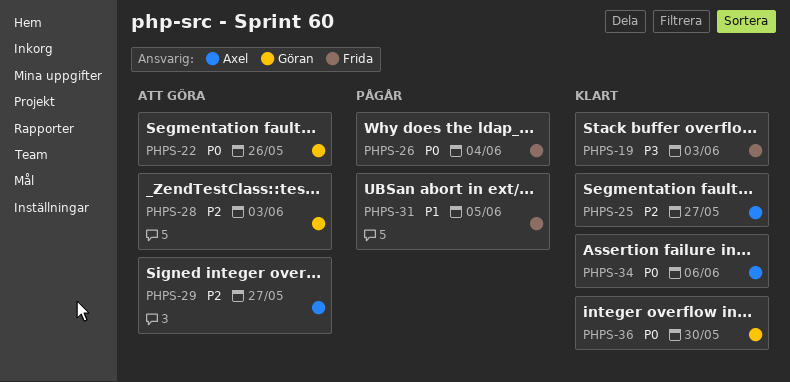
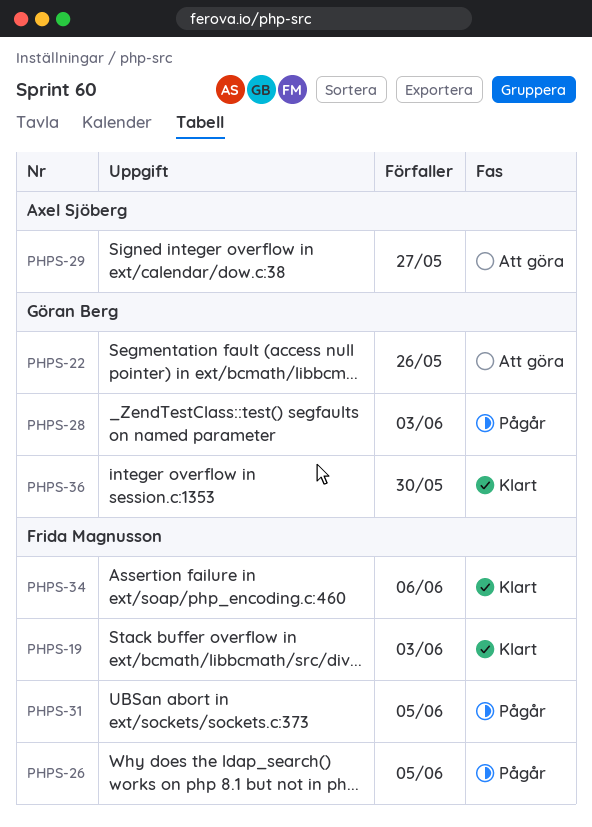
PHPS-25: present -> none
PHPS-26, due: Jun 4 -> Jun 5
PHPS-28, status: Att göra -> Pågår
PHPS-34, owner: Axel Sjöberg -> Frida Magnusson

